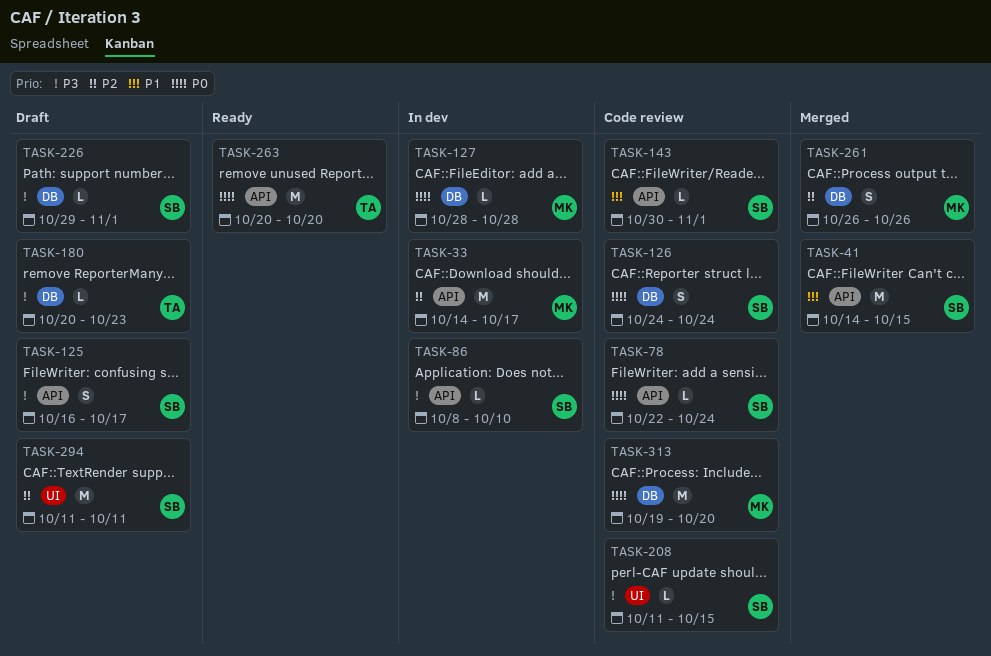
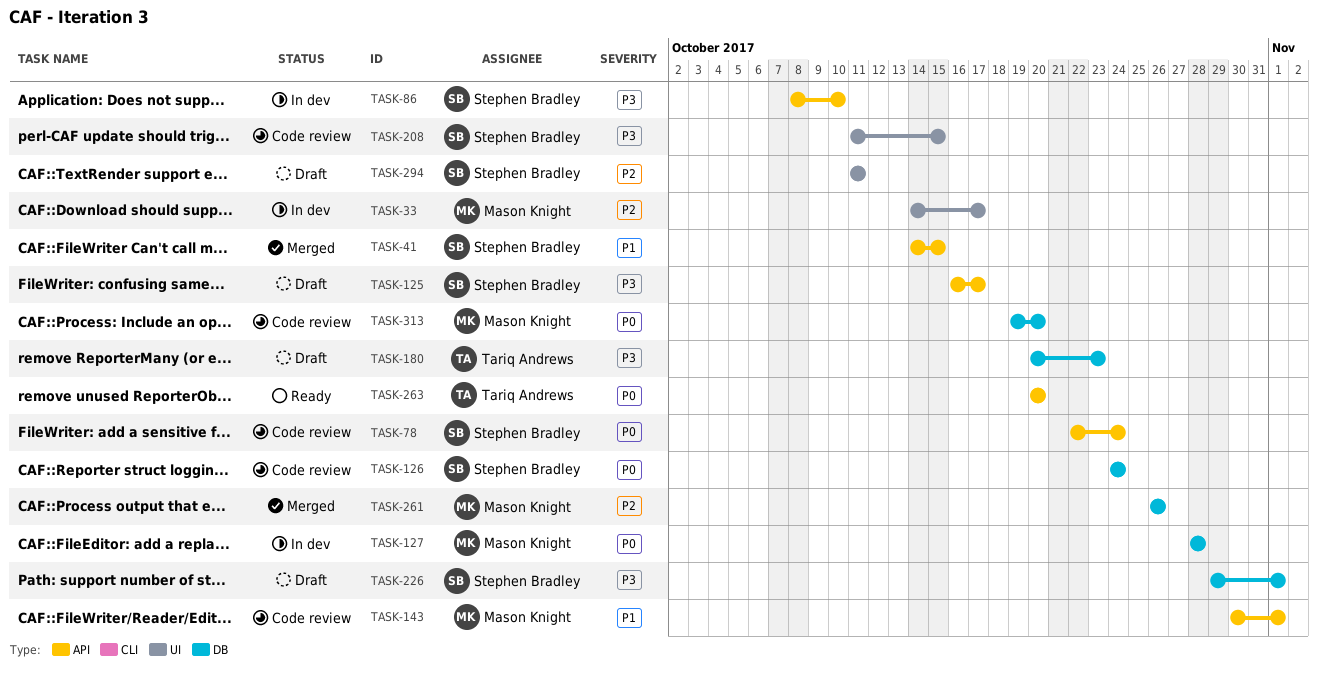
TASK-33, label: API -> UI
TASK-143, owner: Stephen Bradley -> Mason Knight

